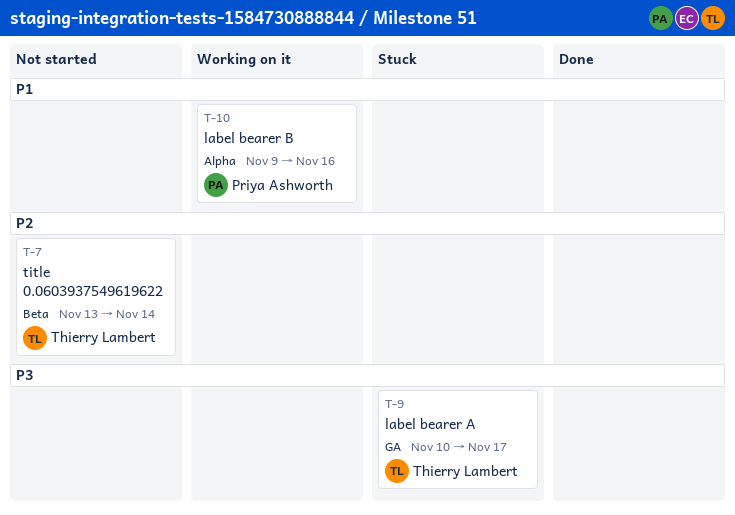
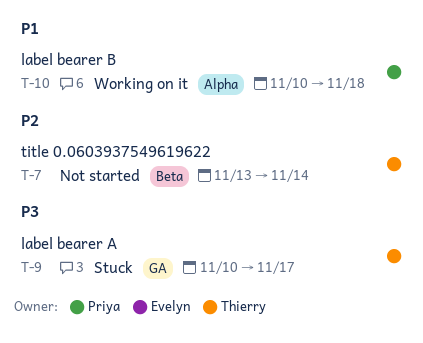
T-10, start: Nov 9 -> Nov 10
T-10, due: Nov 16 -> Nov 18

